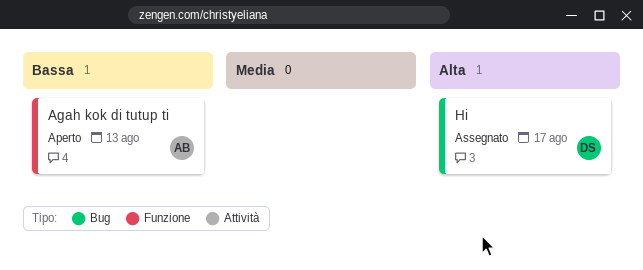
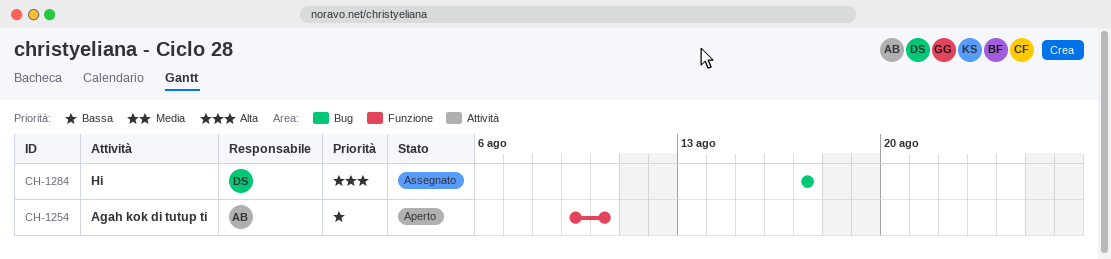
Agah kok di tutup ti, due: Aug 13 -> Aug 10

